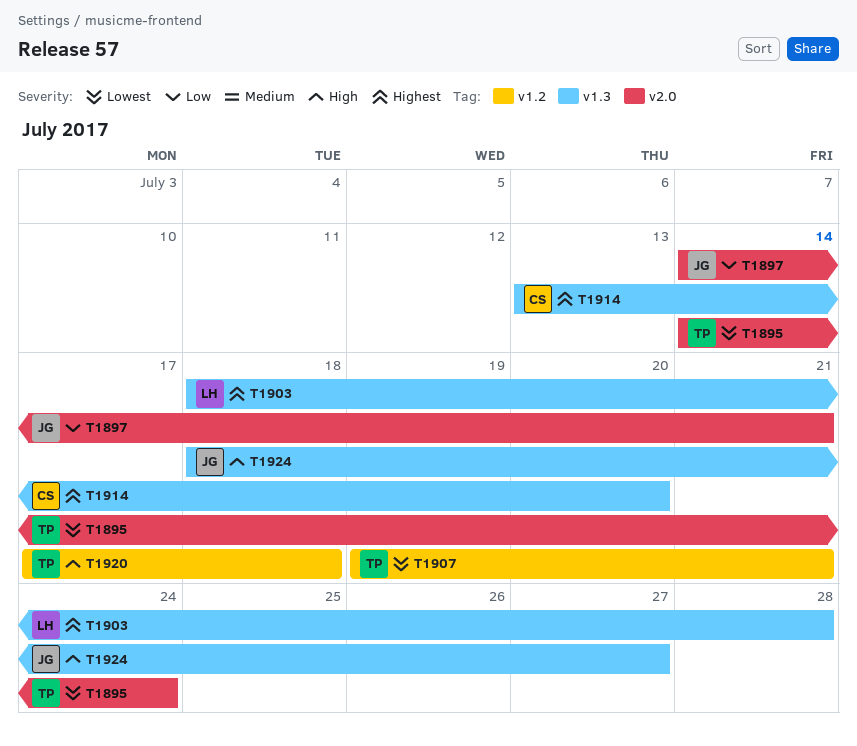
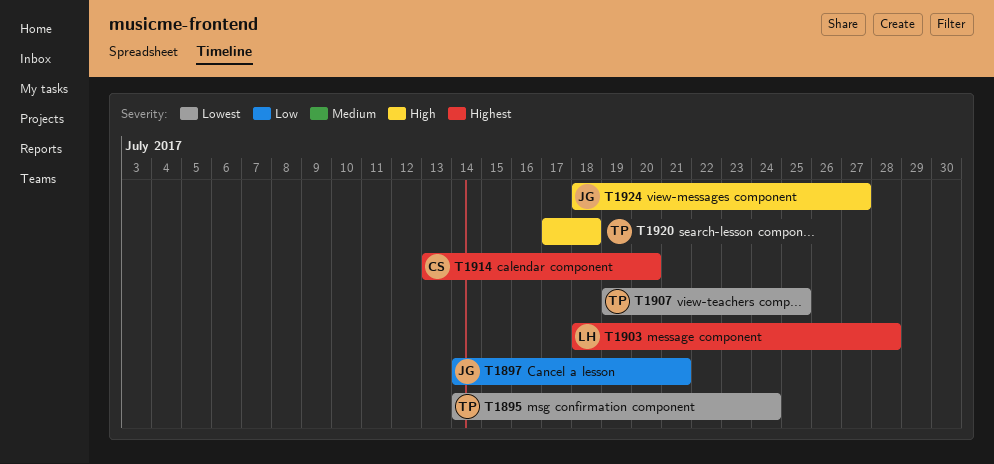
T1907, due: Jul 21 -> Jul 25

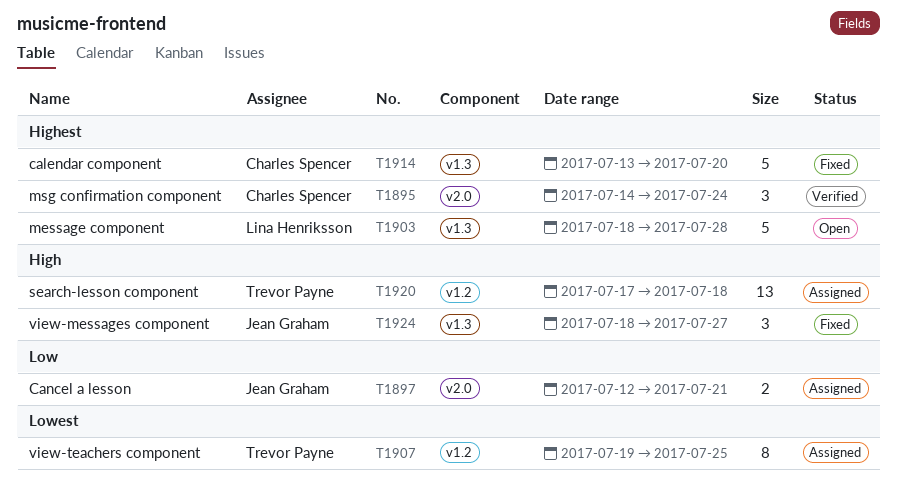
T1895, owner: Trevor Payne -> Charles Spencer
T1895, priority: Lowest -> Highest
T1897, start: Jul 14 -> Jul 12

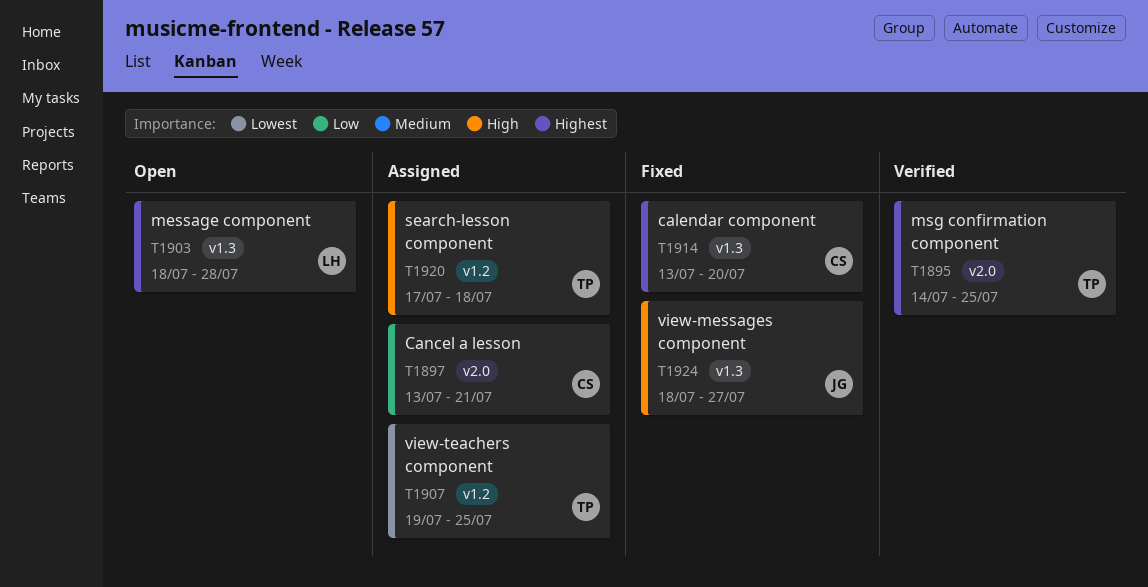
T1895, owner: Charles Spencer -> Trevor Payne
T1895, due: Jul 24 -> Jul 25
T1897, owner: Jean Graham -> Charles Spencer
T1897, start: Jul 12 -> Jul 13

